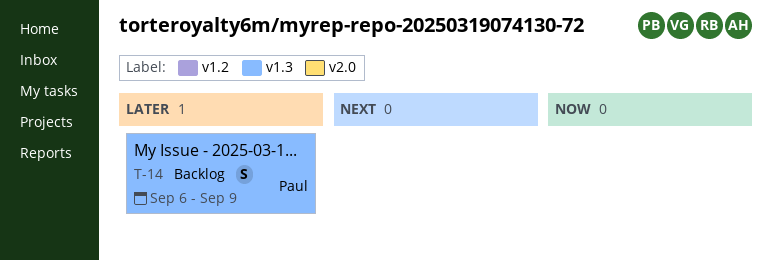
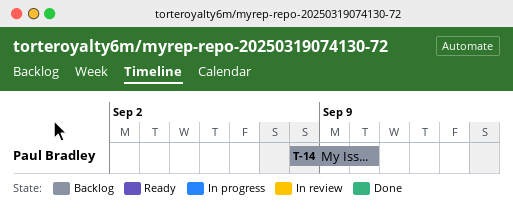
T-14, start: Sep 6 -> Sep 8
T-14, due: Sep 9 -> Sep 10

